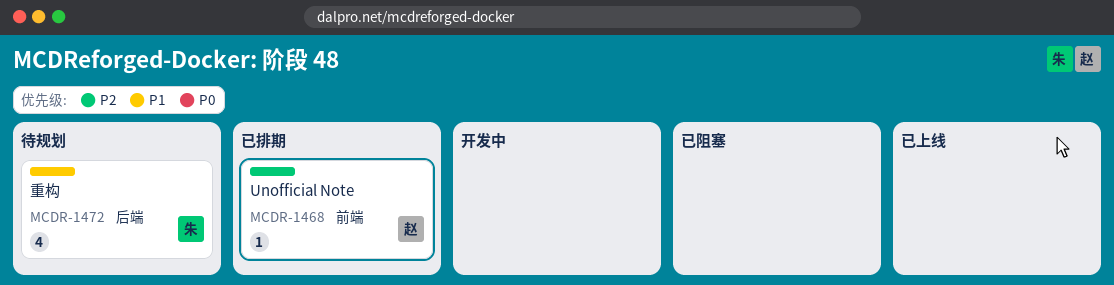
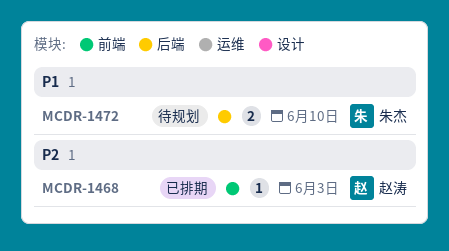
MCDR-1472, estimate: 4 -> 2

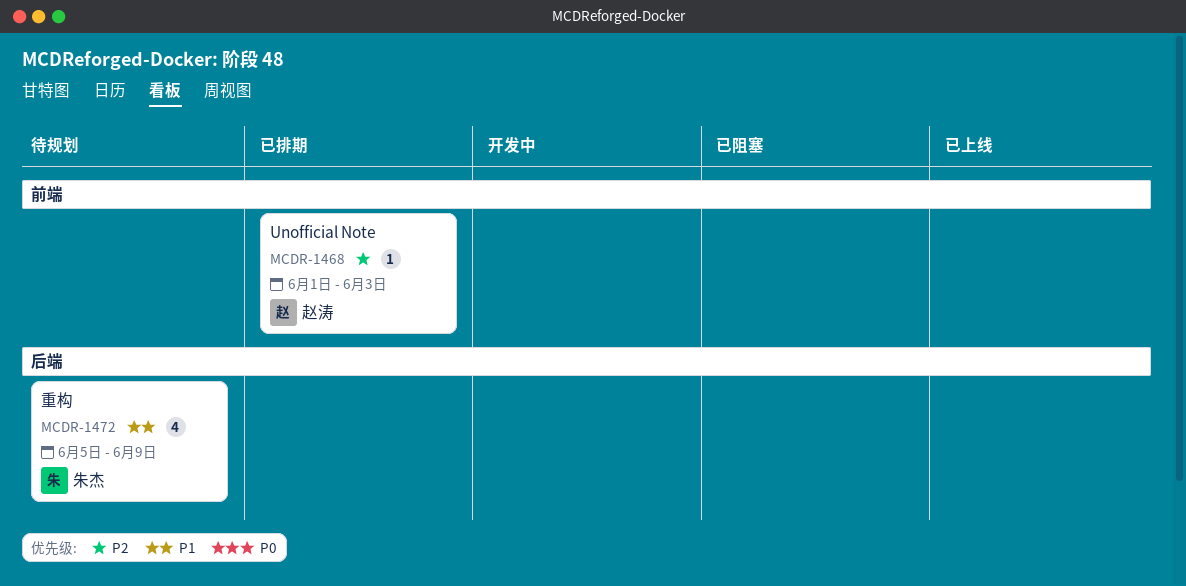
MCDR-1472, estimate: 2 -> 4
MCDR-1472, due: Jun 10 -> Jun 9

